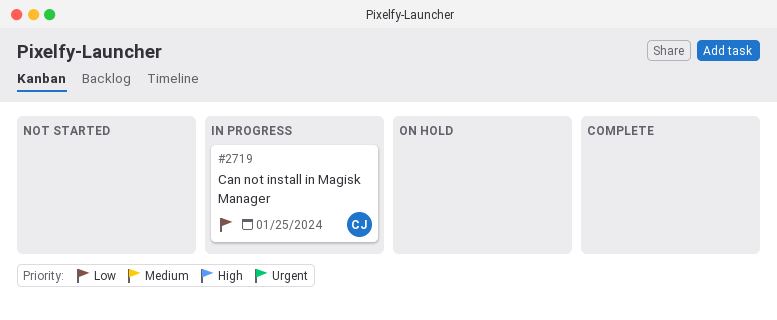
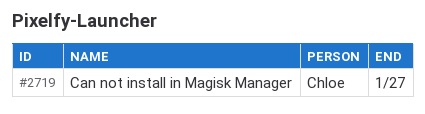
#2719, due: Jan 25 -> Jan 27

